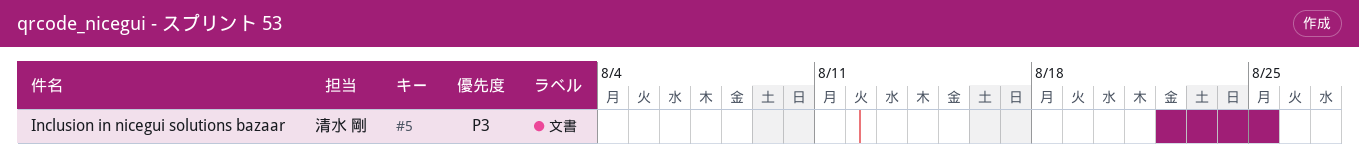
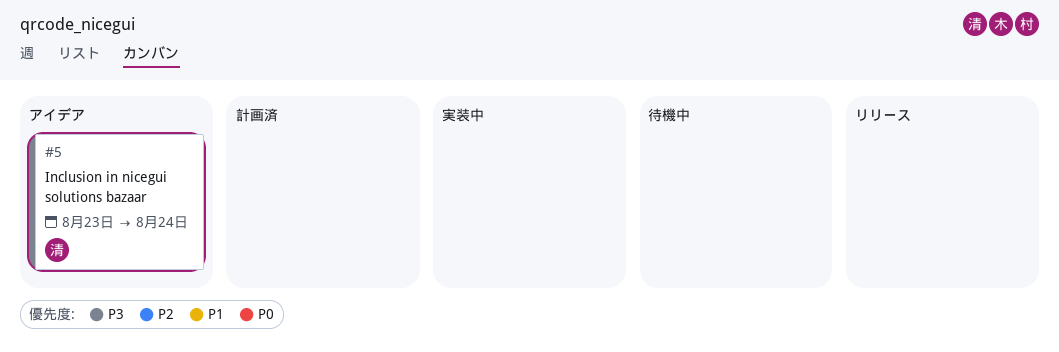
#5, start: Aug 22 -> Aug 23
#5, due: Aug 25 -> Aug 24

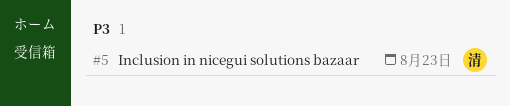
#5, due: Aug 24 -> Aug 23

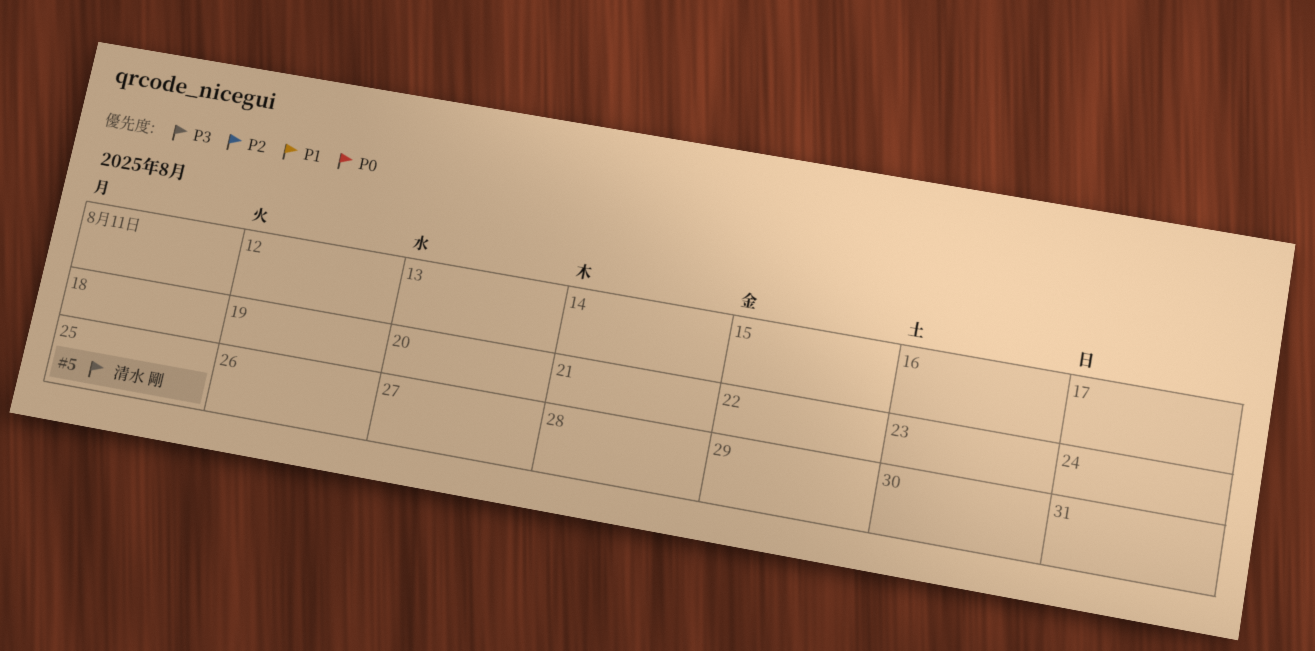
#5, due: Aug 23 -> Aug 25

